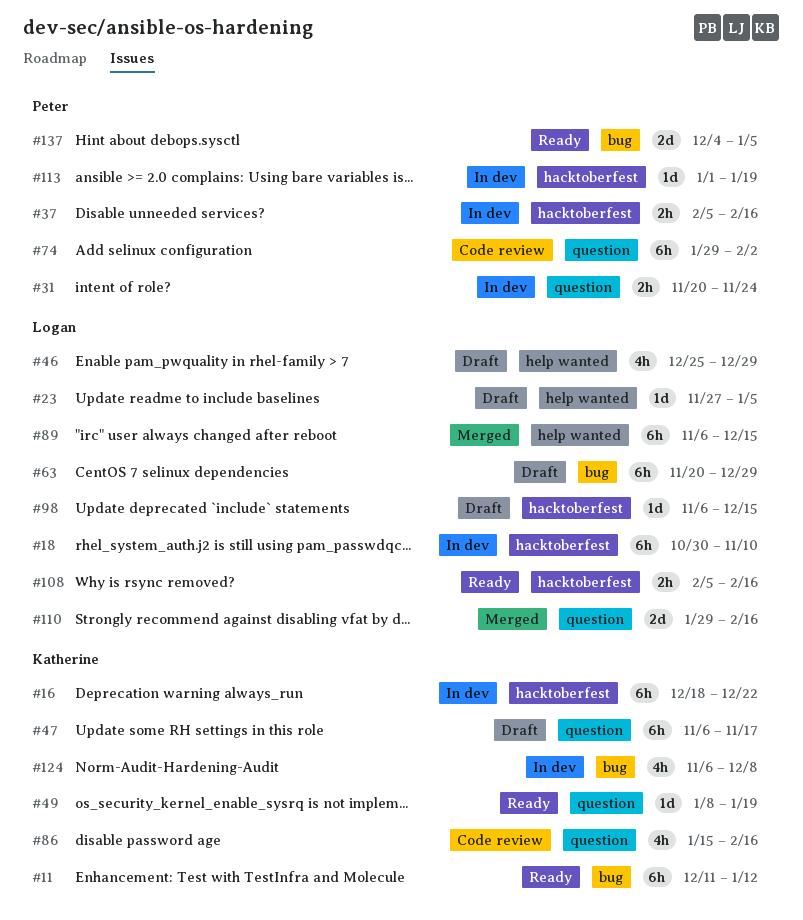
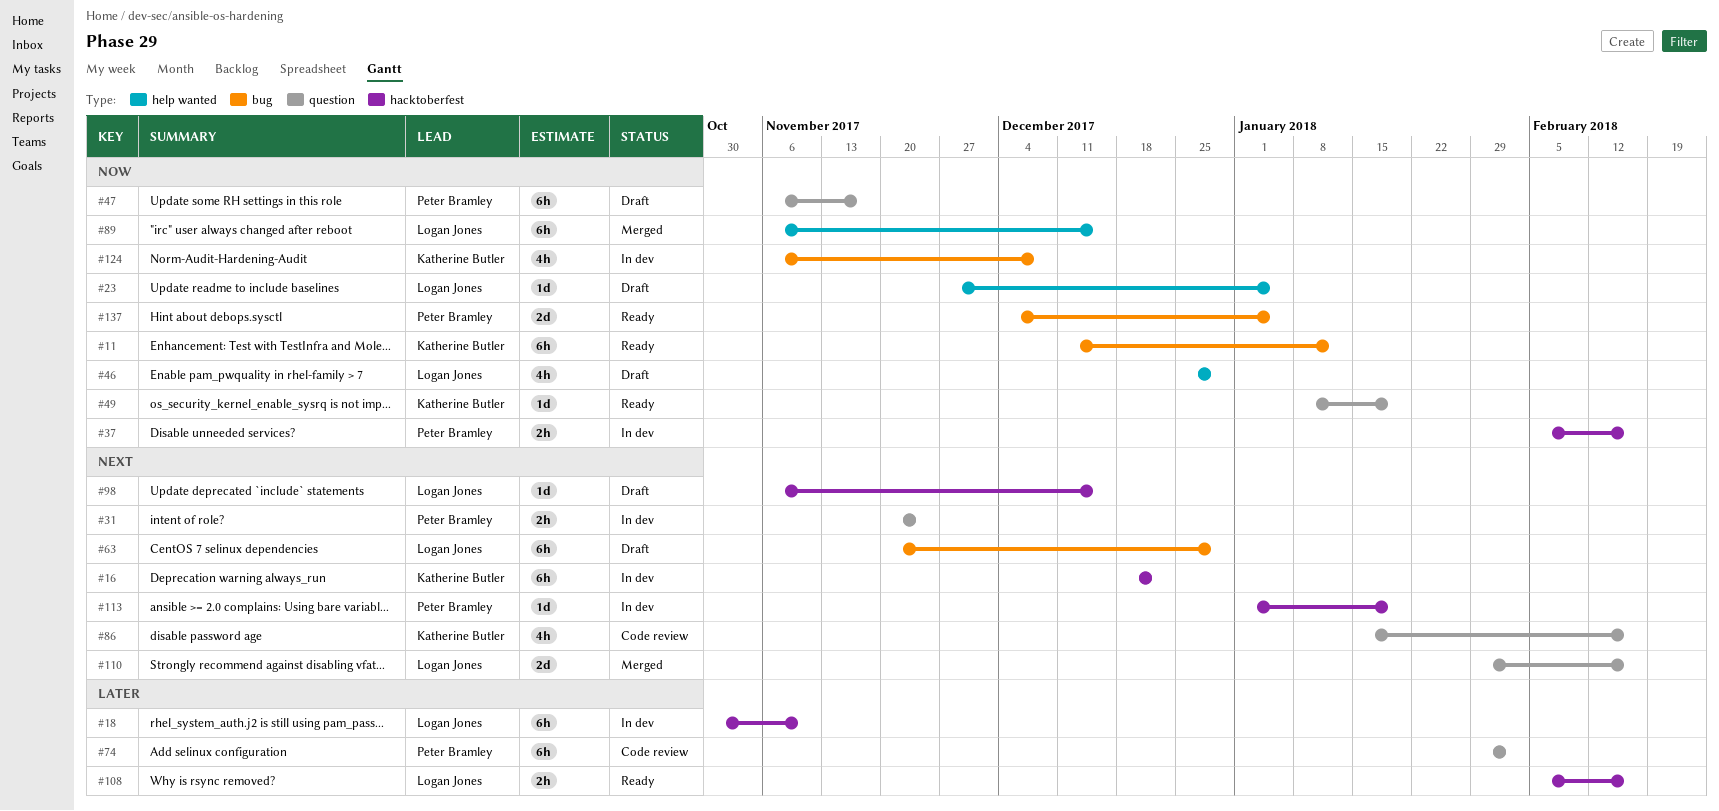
#47, owner: Katherine Butler -> Peter Bramley

